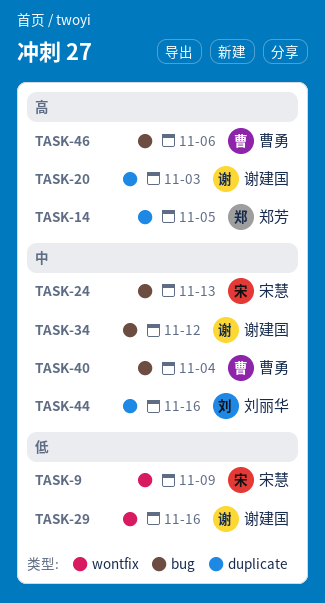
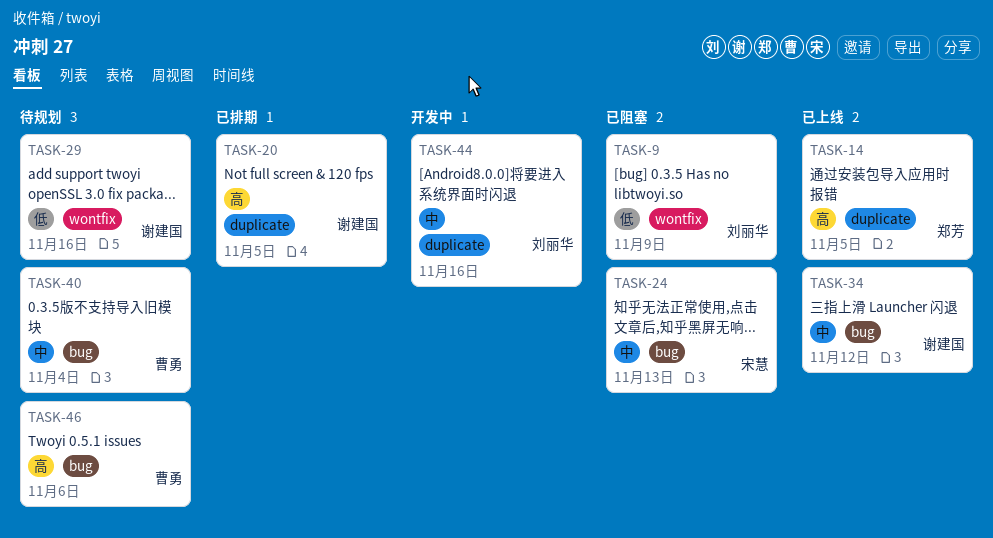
TASK-9, owner: 宋慧 -> 刘丽华
TASK-20, due: Nov 3 -> Nov 5

